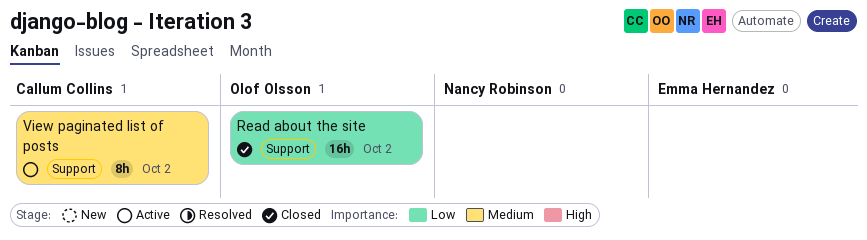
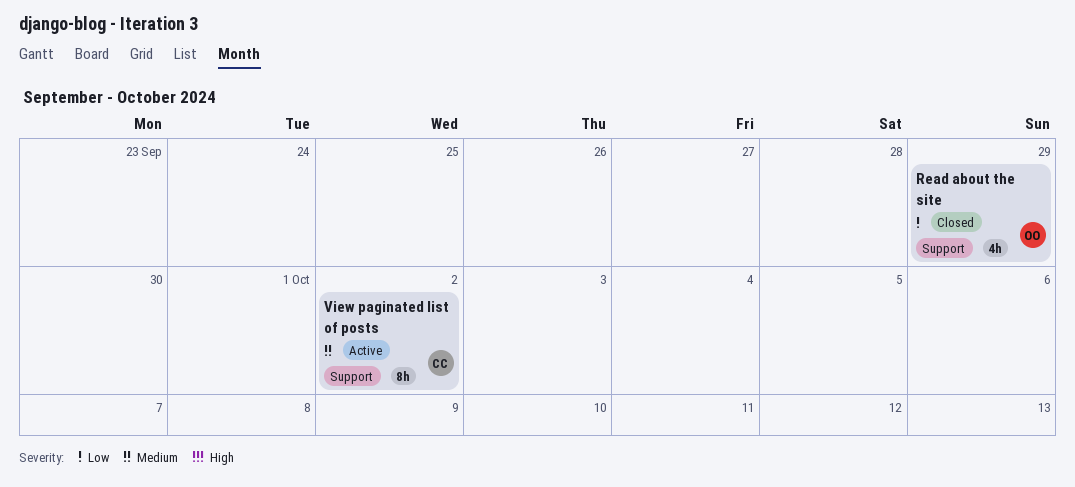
Read about the site, estimate: 16h -> 4h
Read about the site, due: Oct 2 -> Sep 29

